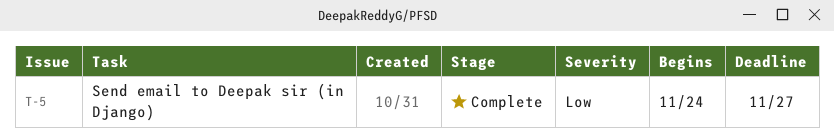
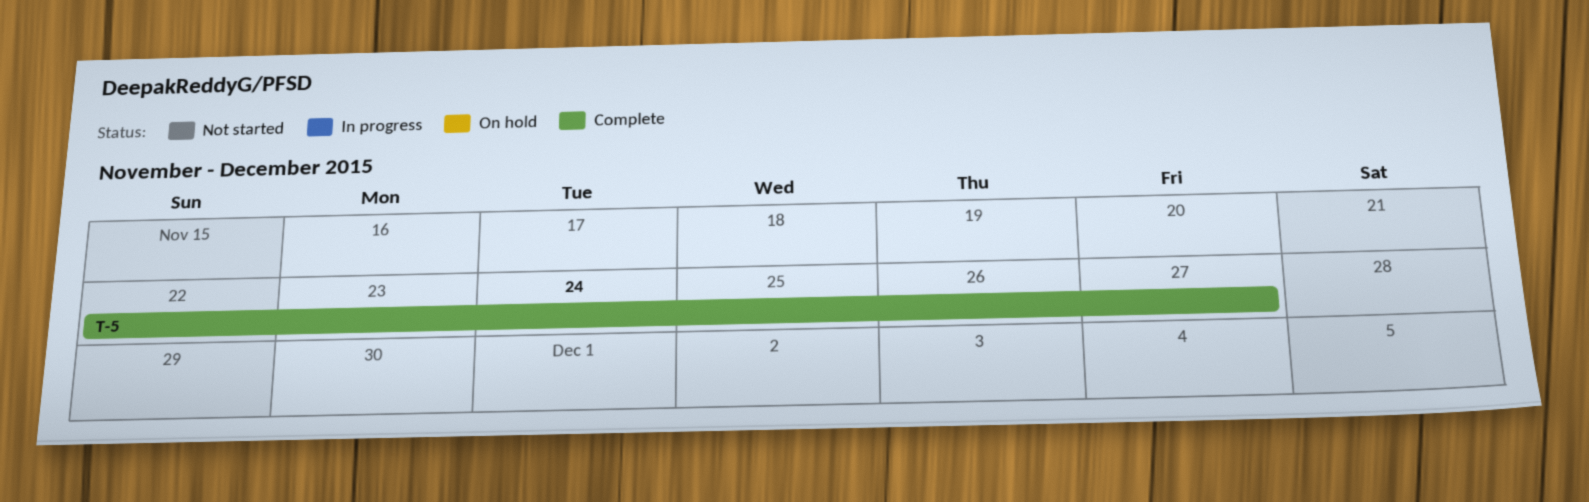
T-5, start: Nov 24 -> Nov 22

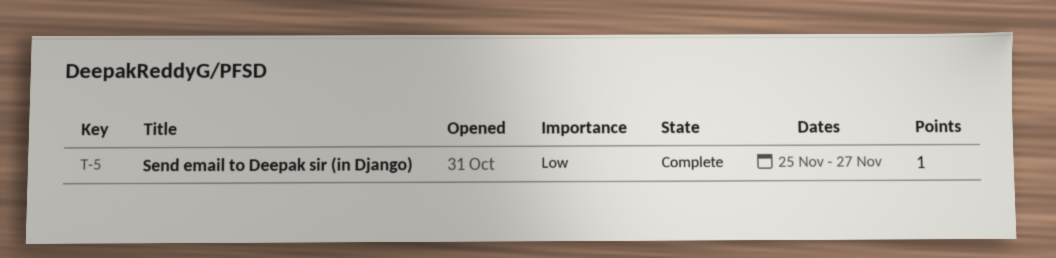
T-5, start: Nov 22 -> Nov 25

